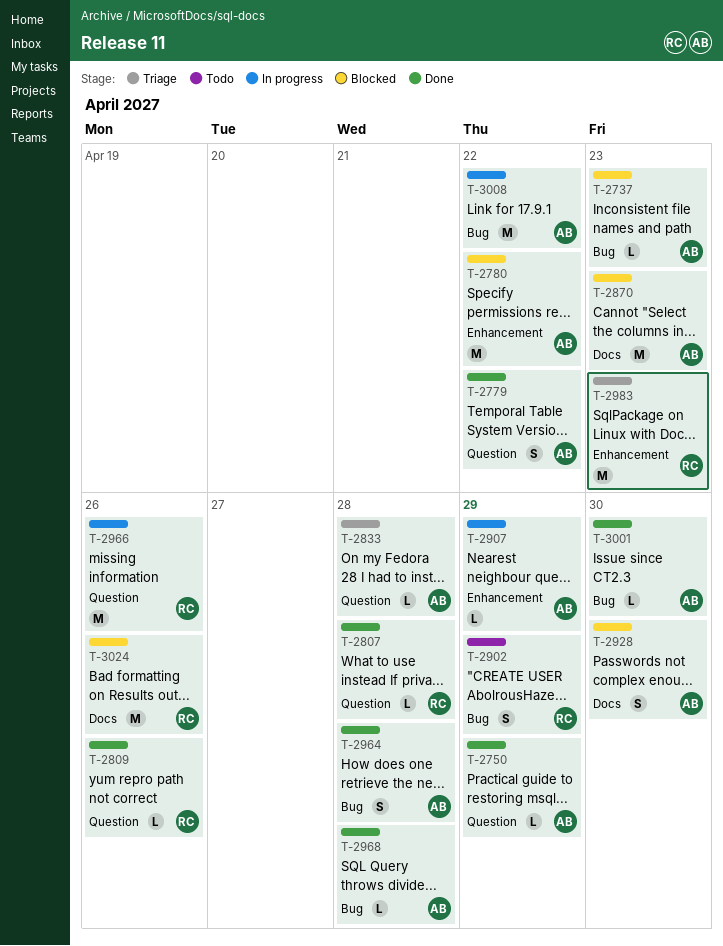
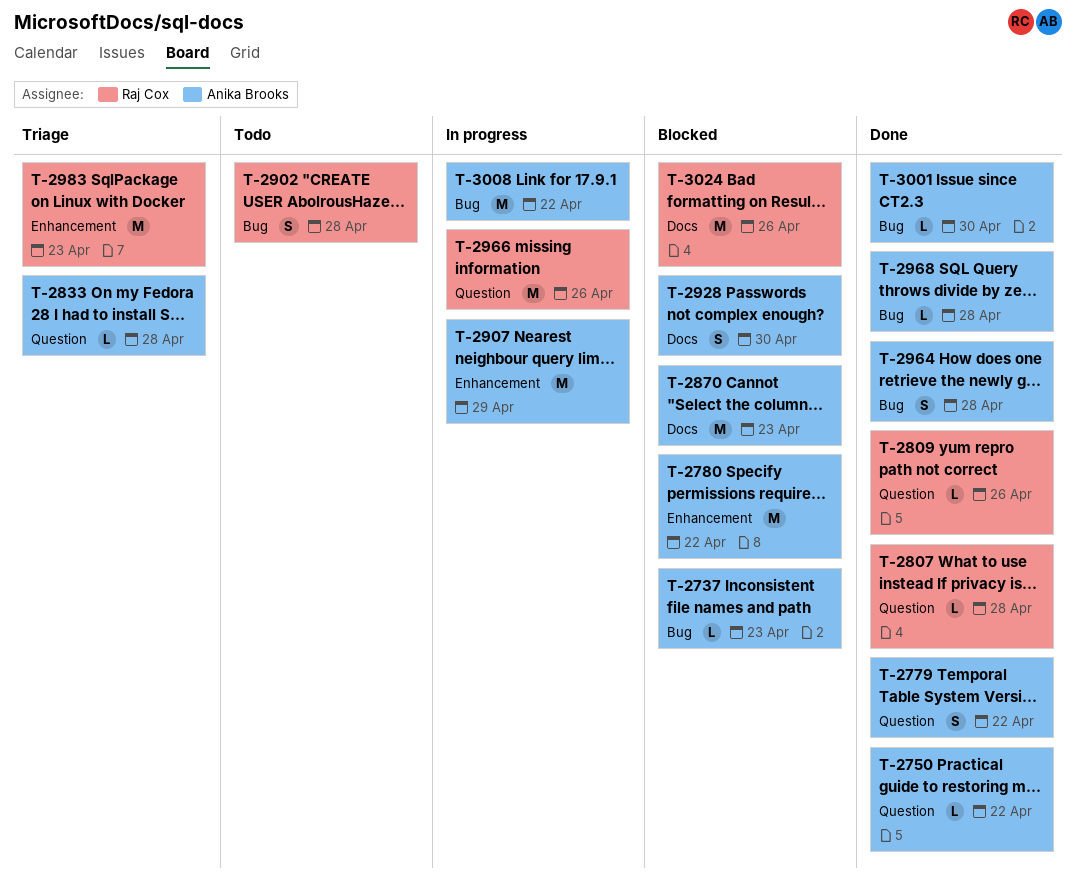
T-2750, due: Apr 29 -> Apr 22
T-2902, due: Apr 29 -> Apr 28
T-2907, estimate: L -> M

